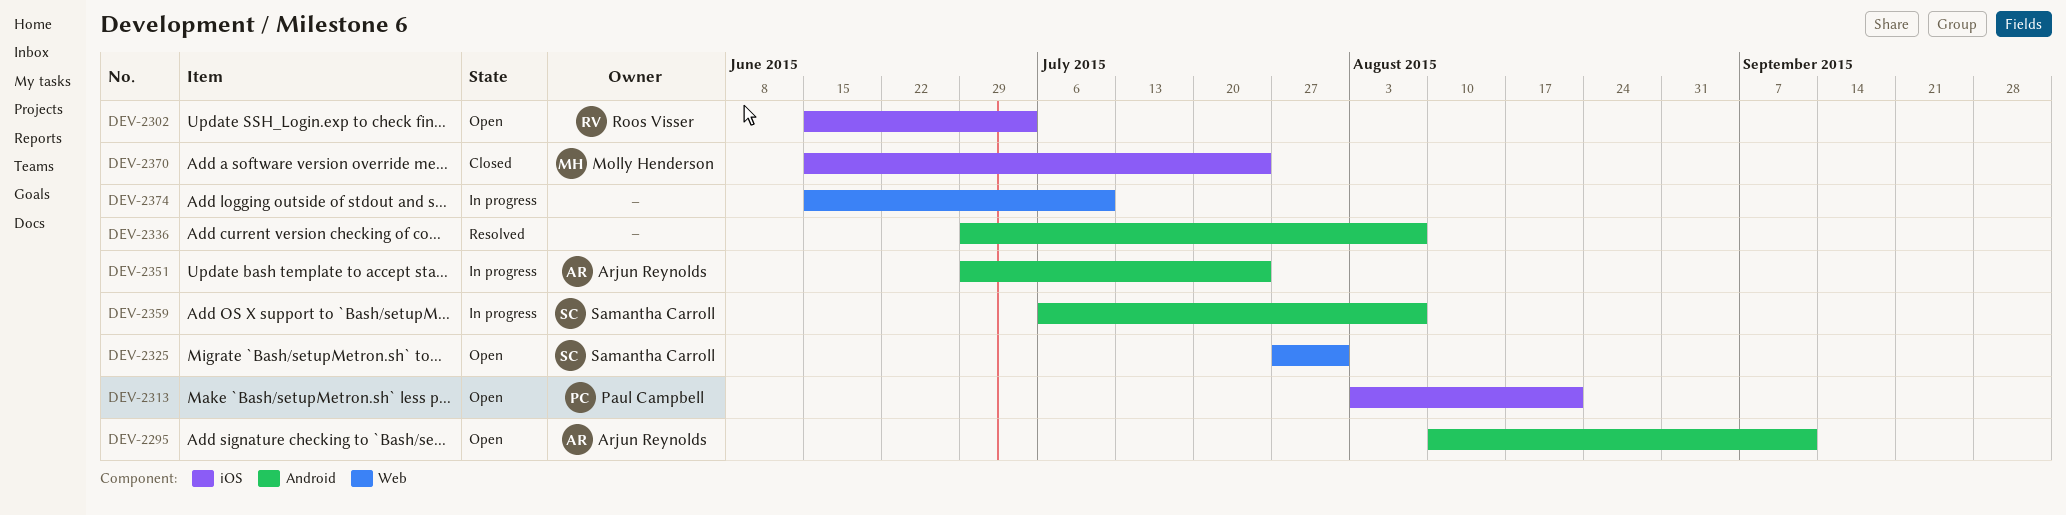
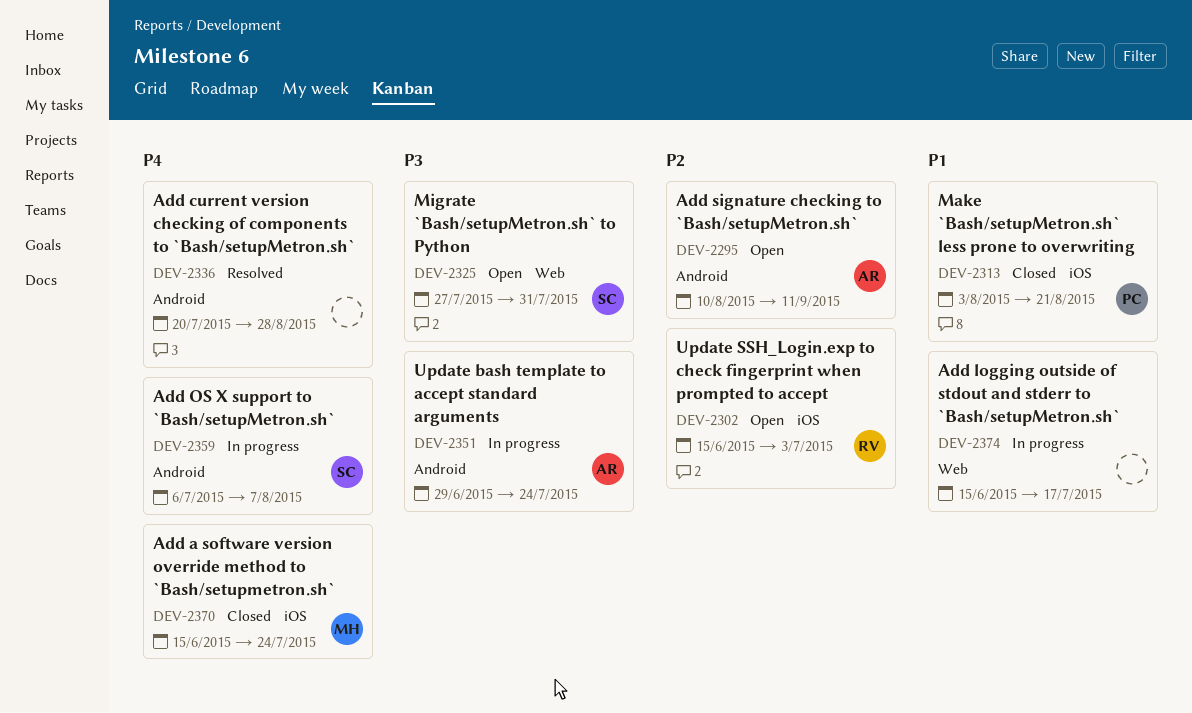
DEV-2313, status: Open -> Closed
DEV-2336, start: Jun 29 -> Jul 20
DEV-2336, due: Aug 7 -> Aug 28
DEV-2374, due: Jul 10 -> Jul 17

